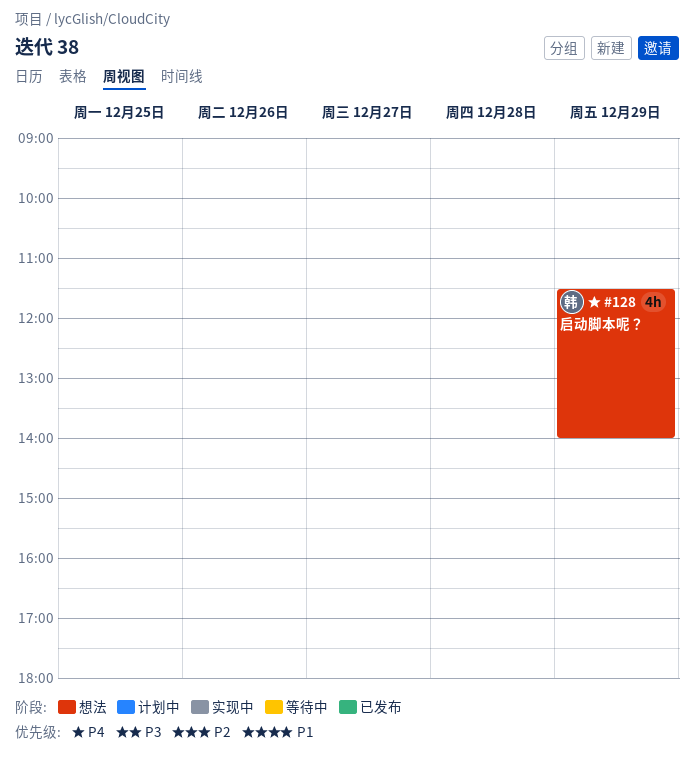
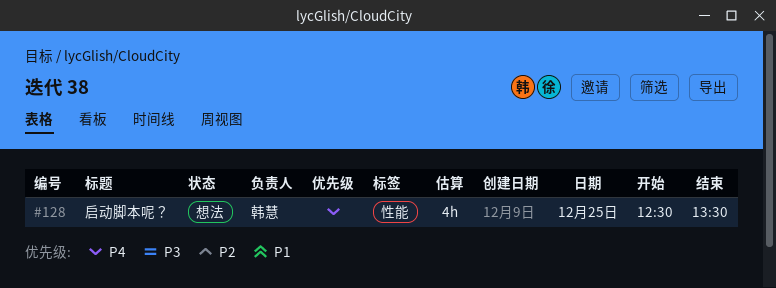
#128, day: Dec 29 -> Dec 25
#128, begins: 11:30 -> 12:30
#128, ends: 14:00 -> 13:30

